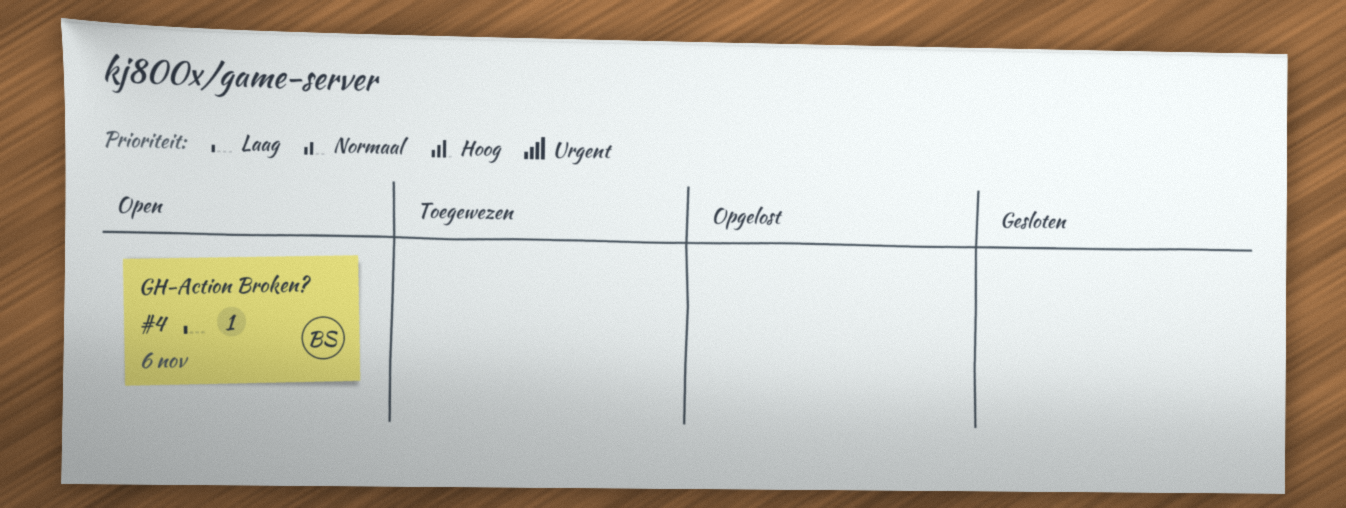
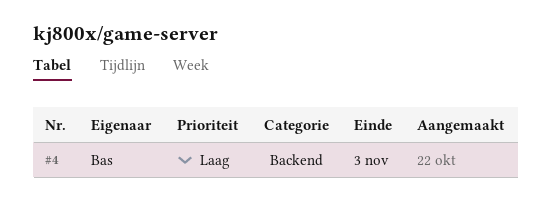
#4, due: Nov 6 -> Nov 3

